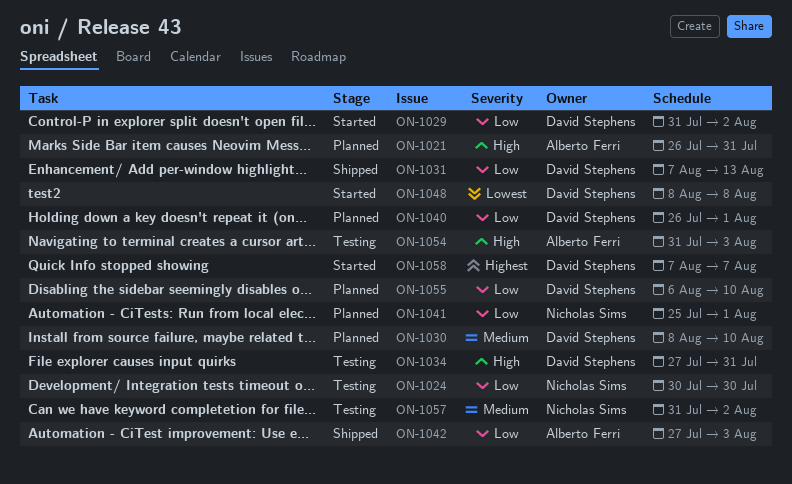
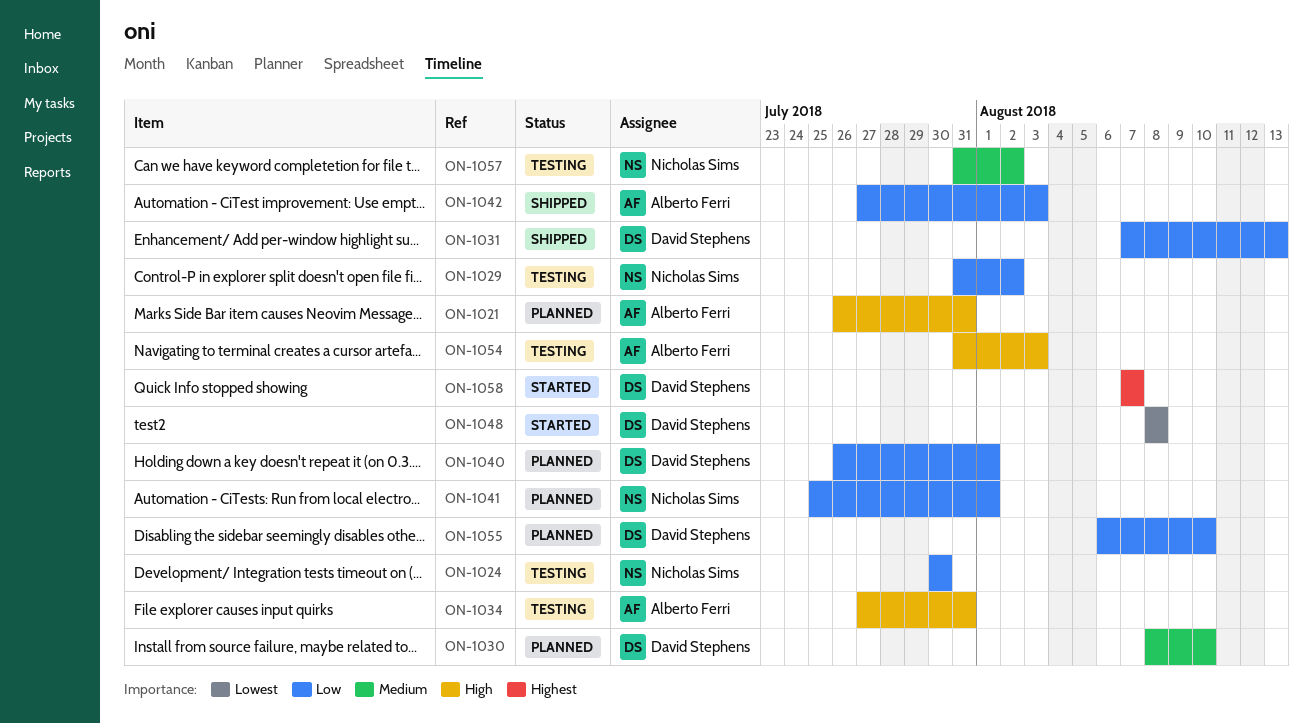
ON-1029, status: Started -> Testing
ON-1029, owner: David Stephens -> Nicholas Sims
ON-1034, owner: David Stephens -> Alberto Ferri

